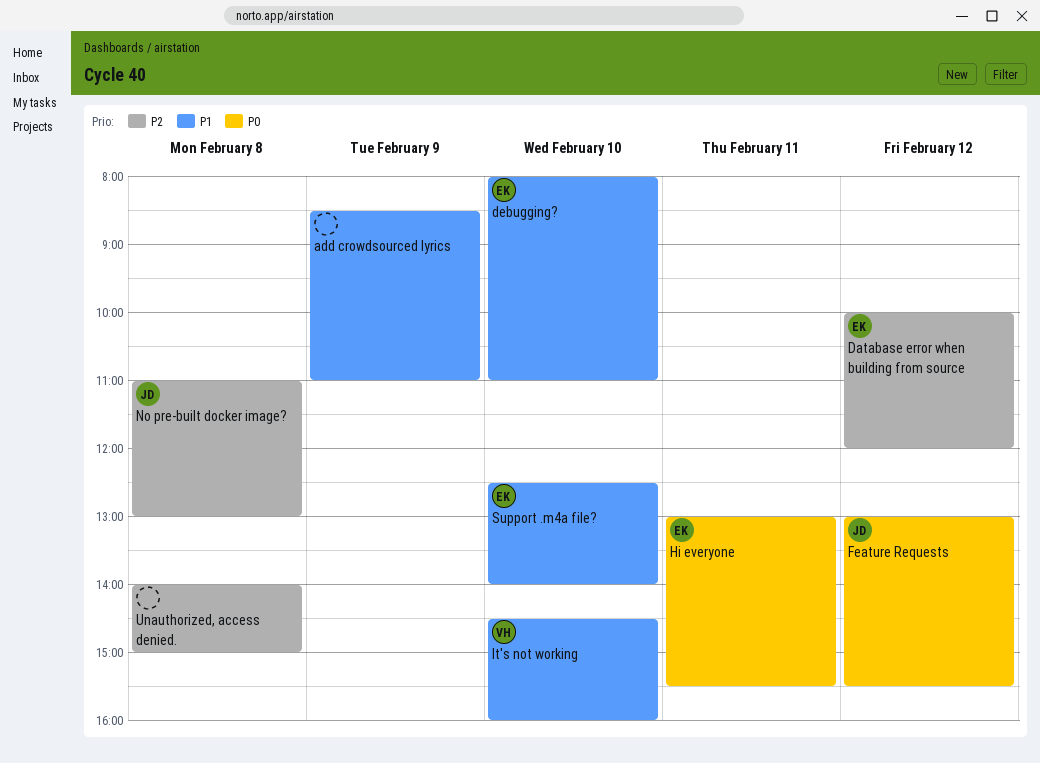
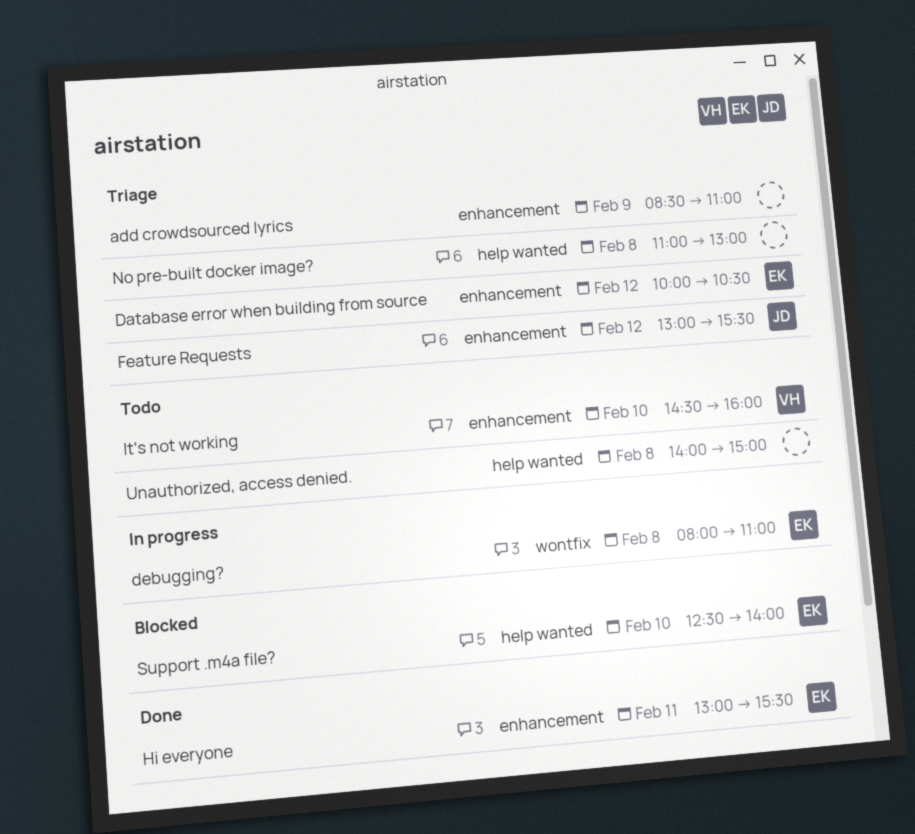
Database error when building from source, ends: 12:00 -> 10:30
debugging?, day: Feb 10 -> Feb 8
No pre-built docker image?, owner: JD -> none

